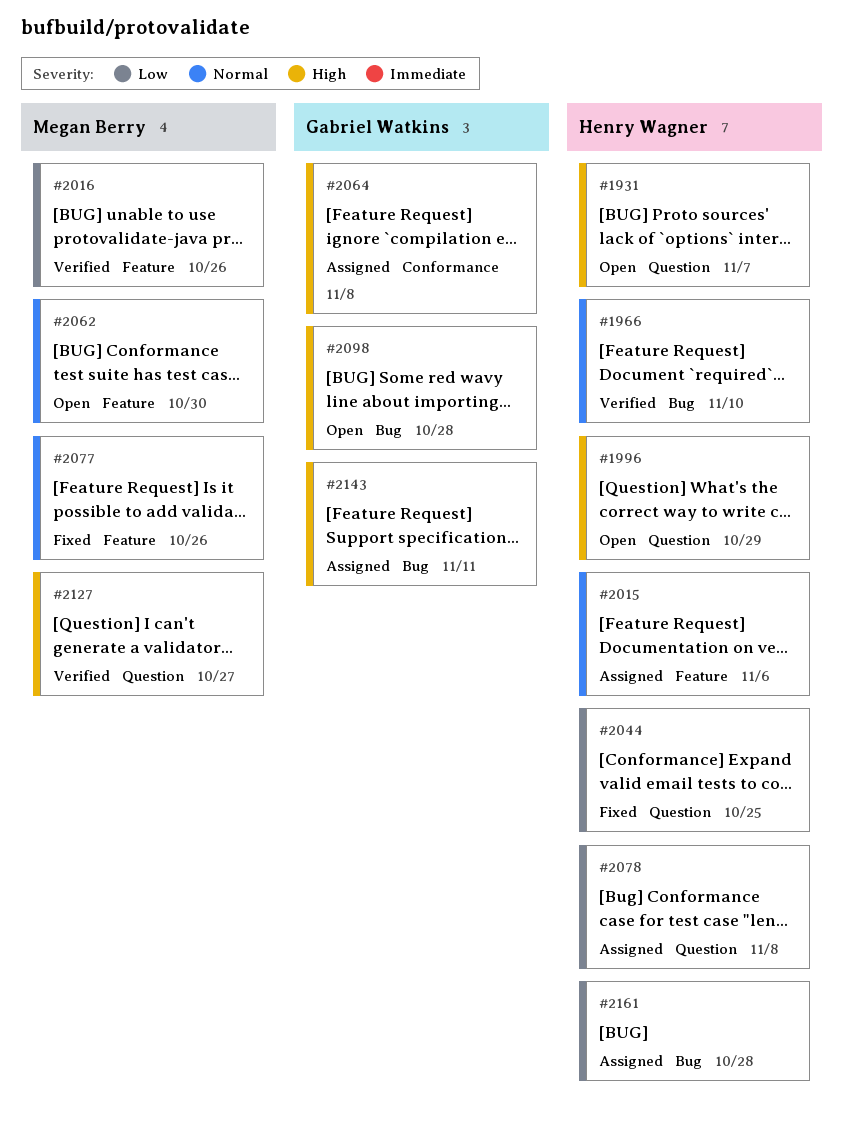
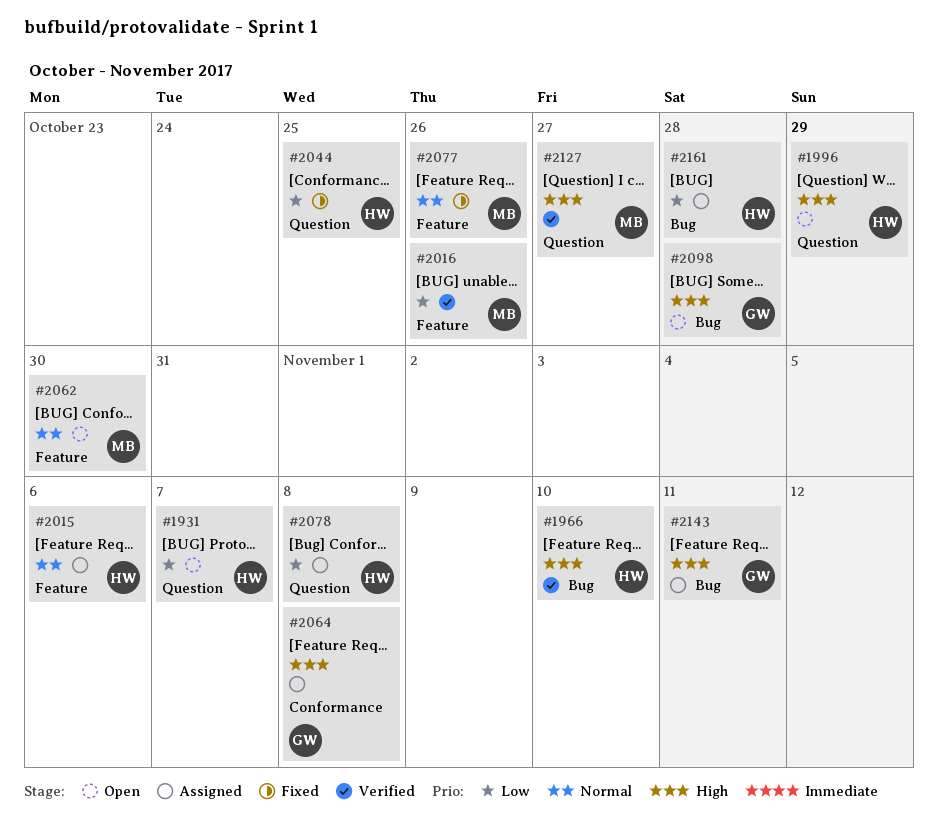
#1931, priority: High -> Low
#1966, priority: Normal -> High

